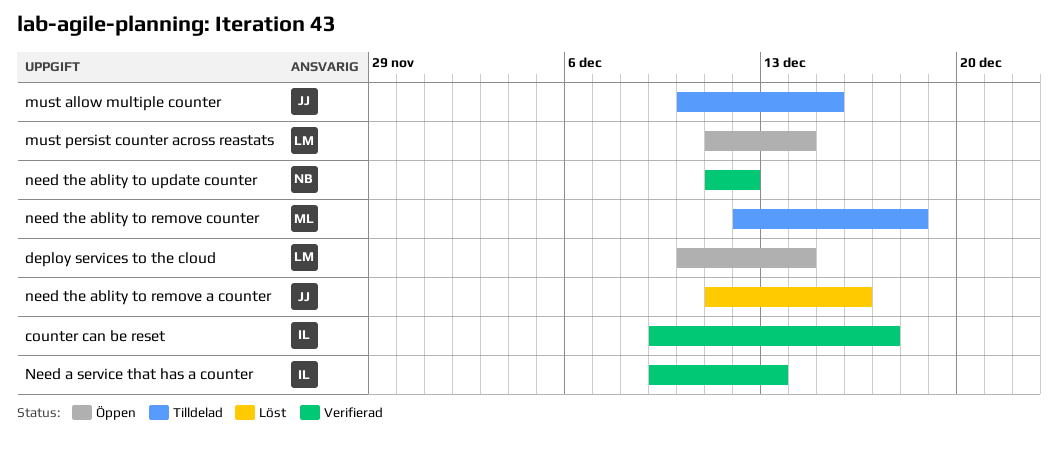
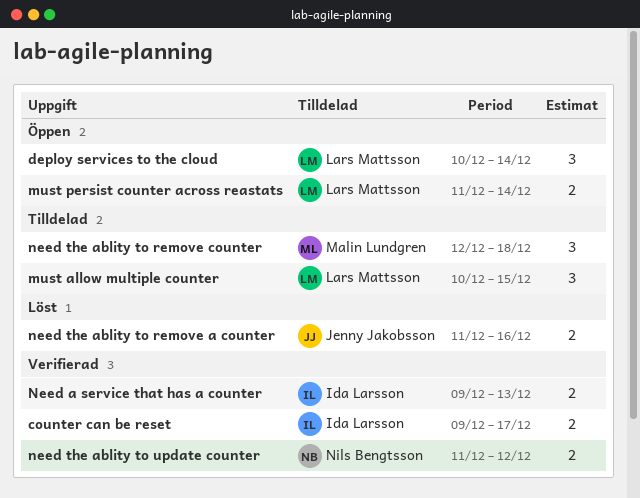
must allow multiple counter, owner: Jenny Jakobsson -> Lars Mattsson

